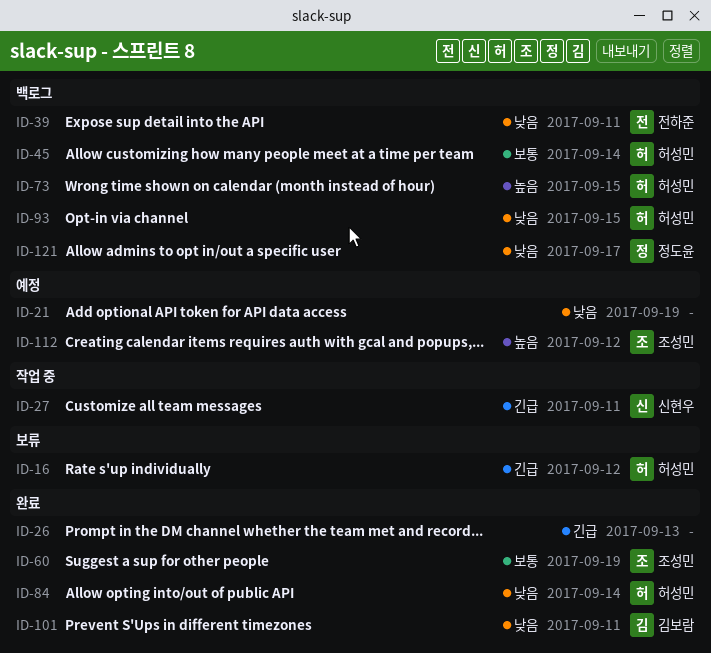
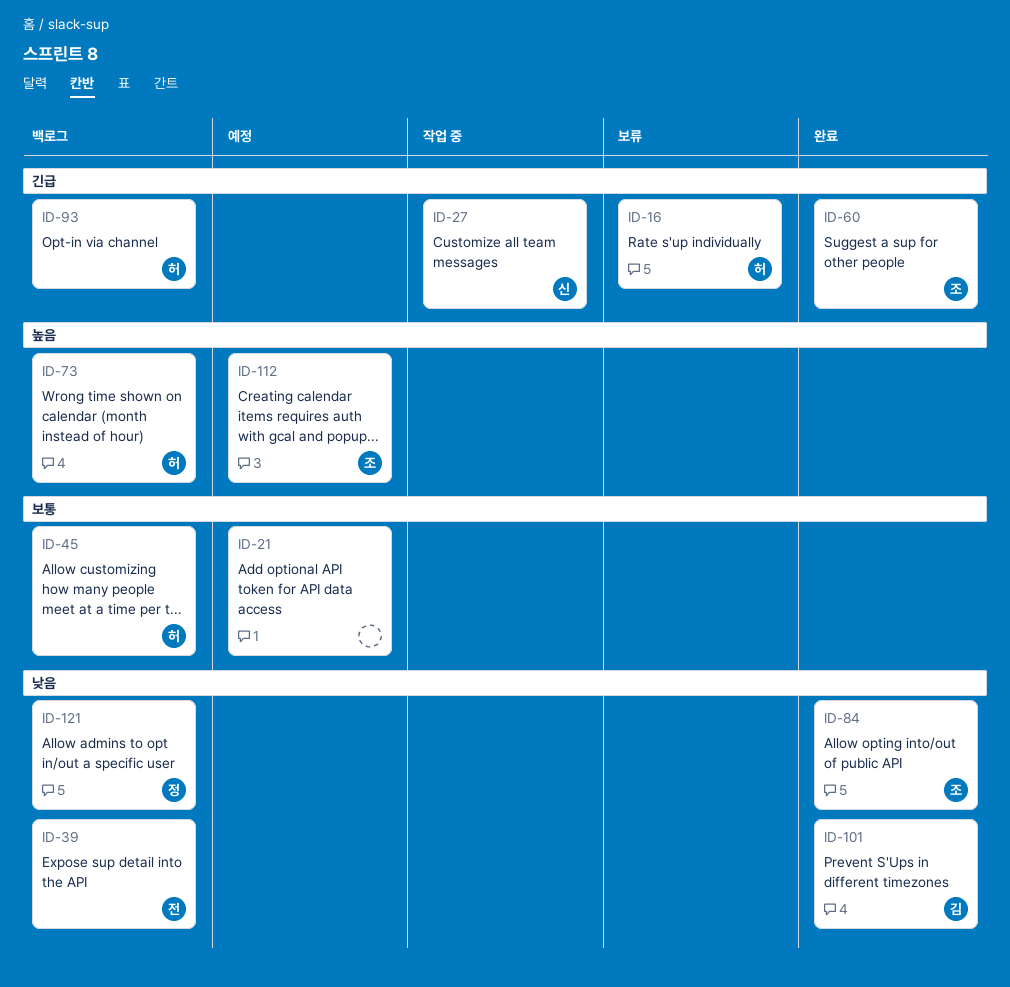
ID-21, priority: 낮음 -> 보통
ID-26: present -> none
ID-60, priority: 보통 -> 긴급
ID-84, owner: 허성민 -> 조성민
ID-93, priority: 낮음 -> 긴급

